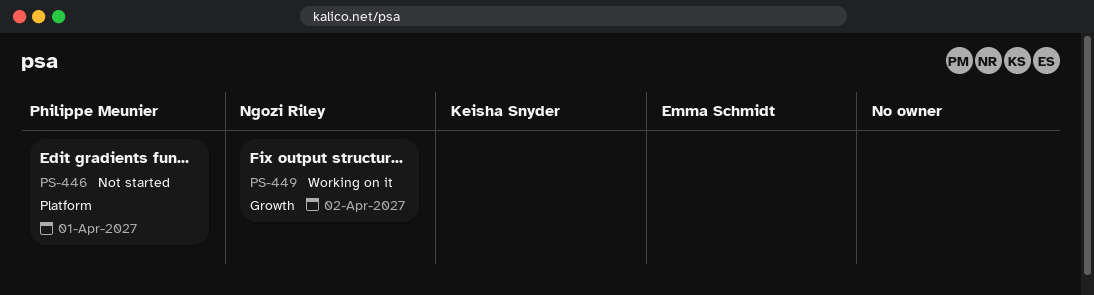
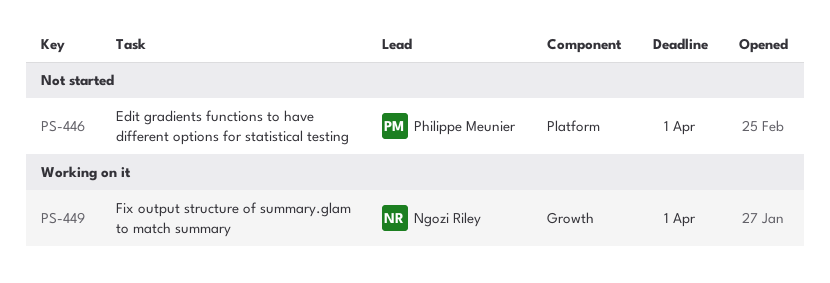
PS-449, due: Apr 2 -> Apr 1

